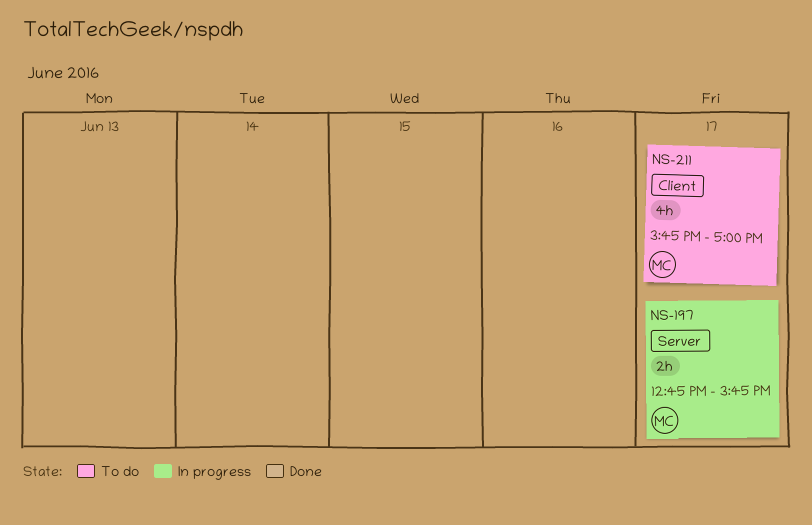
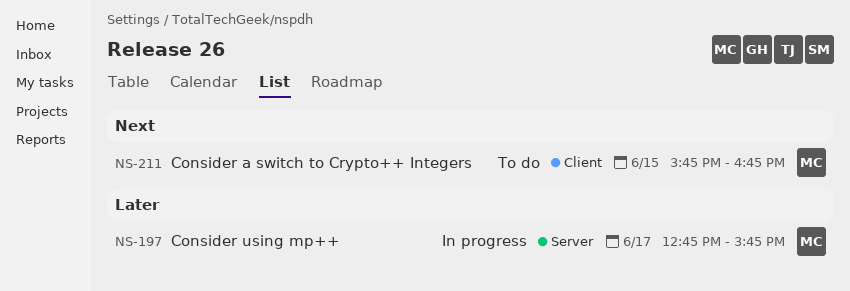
NS-211, day: Jun 17 -> Jun 15
NS-211, ends: 17:00 -> 16:45

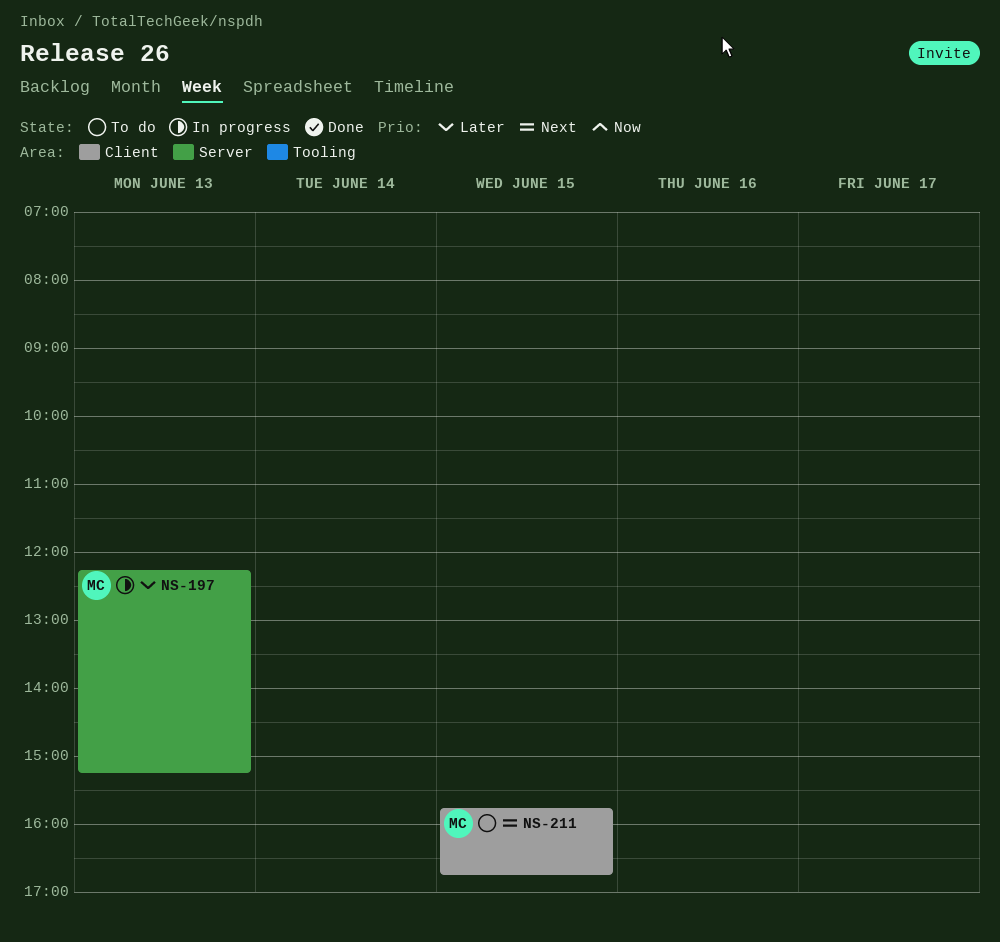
NS-197, day: Jun 17 -> Jun 13
NS-197, begins: 12:45 -> 12:15
NS-197, ends: 15:45 -> 15:15

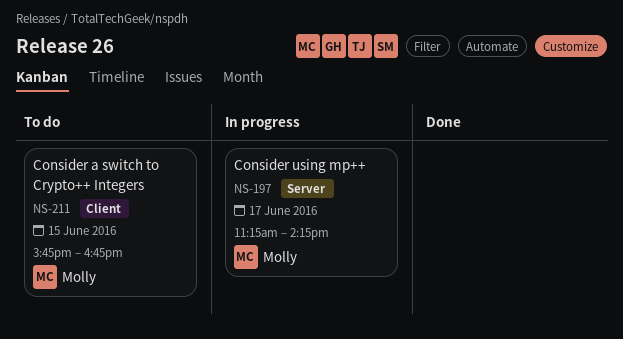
NS-197, day: Jun 13 -> Jun 17
NS-197, begins: 12:15 -> 11:15
NS-197, ends: 15:15 -> 14:15

